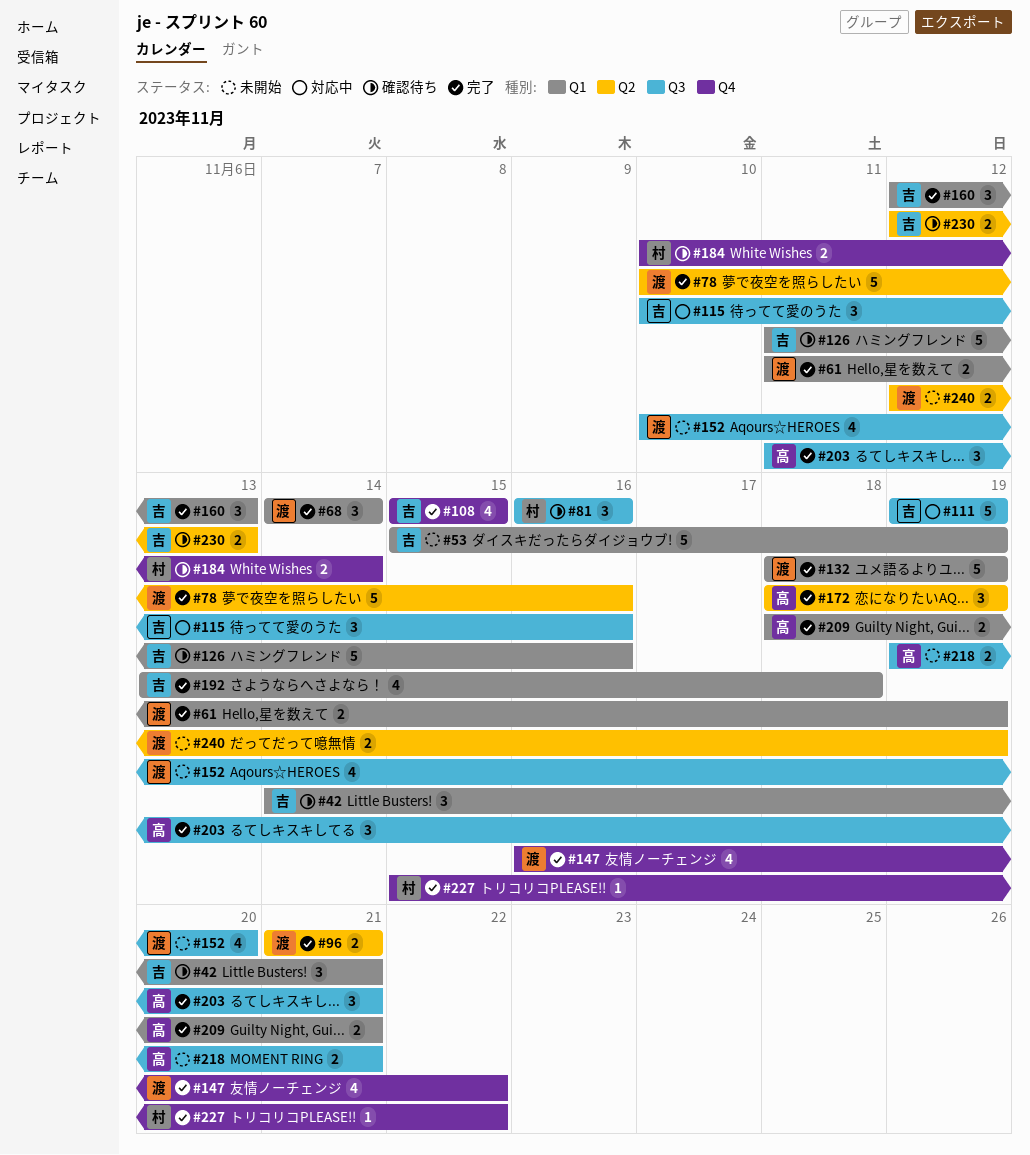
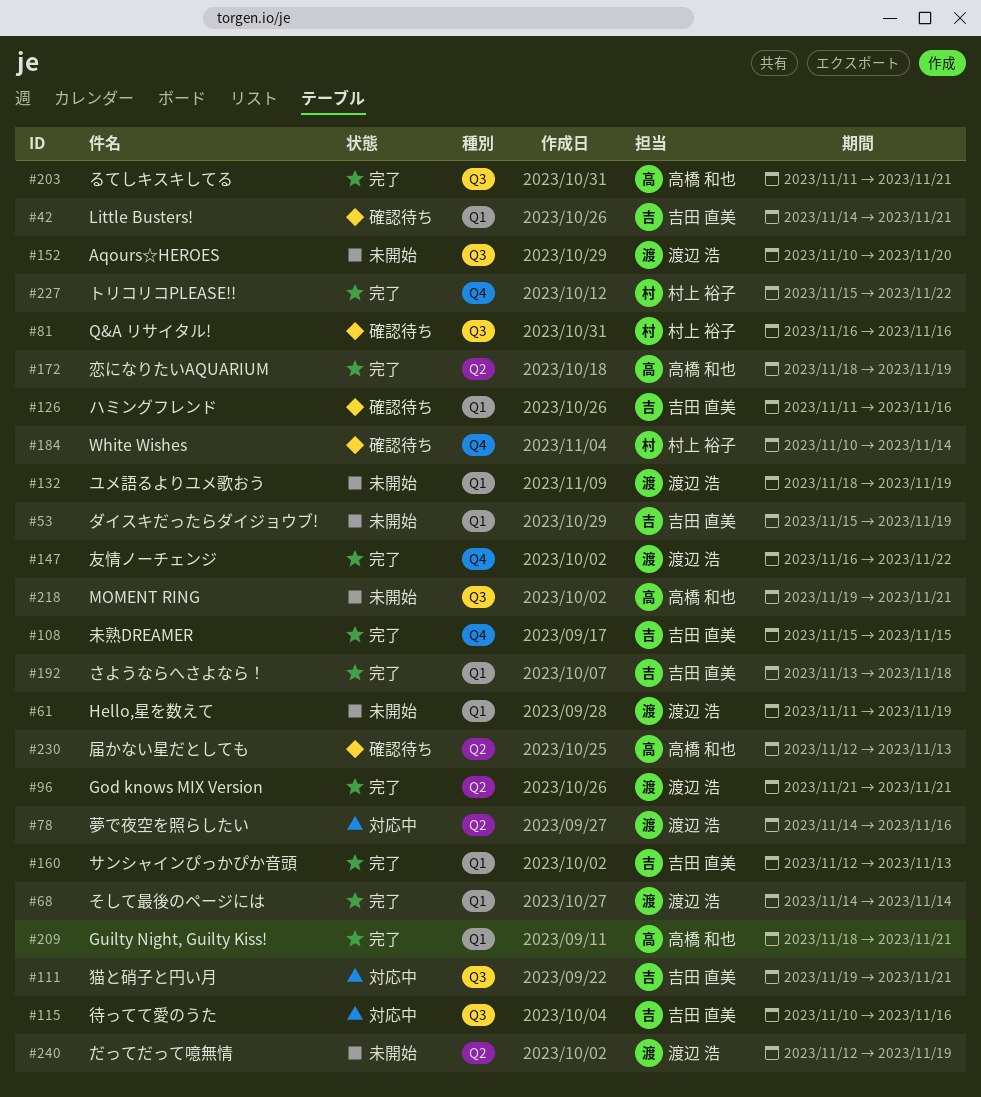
#61, status: 完了 -> 未開始
#78, status: 完了 -> 対応中
#78, start: Nov 10 -> Nov 14
#111, due: Nov 19 -> Nov 21
#132, status: 完了 -> 未開始
#230, owner: 吉田 直美 -> 高橋 和也

